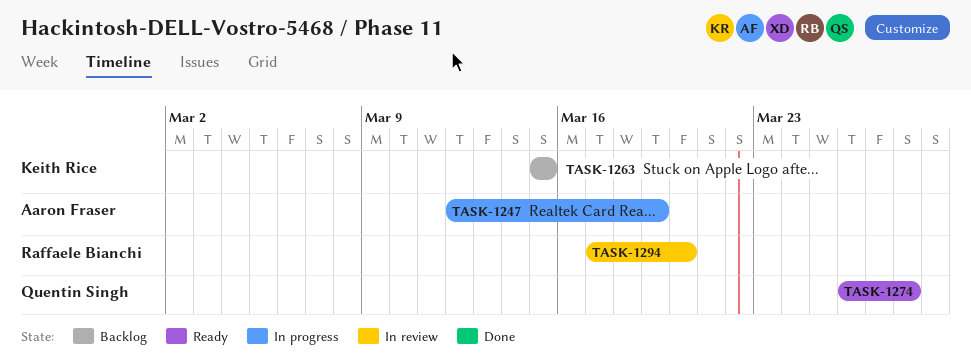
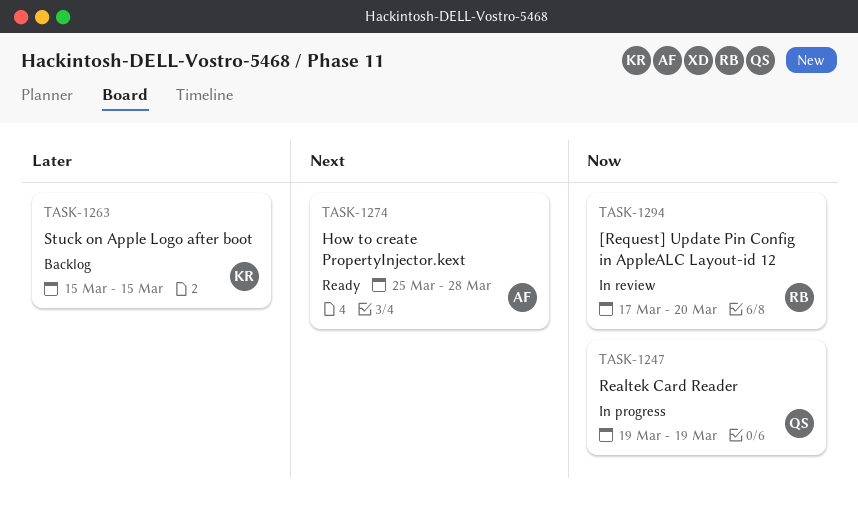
TASK-1247, owner: Aaron Fraser -> Quentin Singh
TASK-1247, start: Mar 12 -> Mar 19
TASK-1274, owner: Quentin Singh -> Aaron Fraser
TASK-1274, start: Mar 26 -> Mar 25

